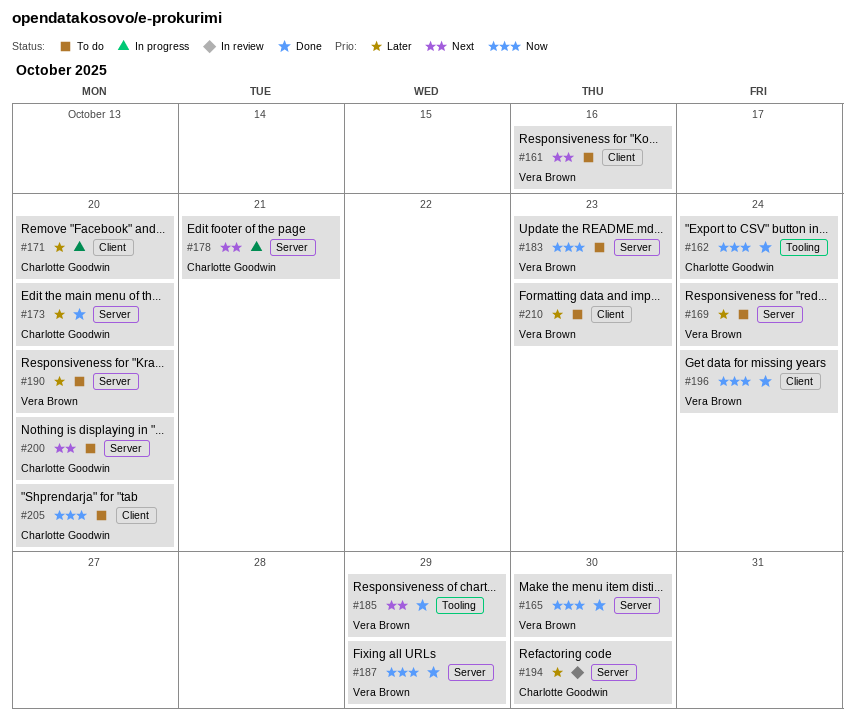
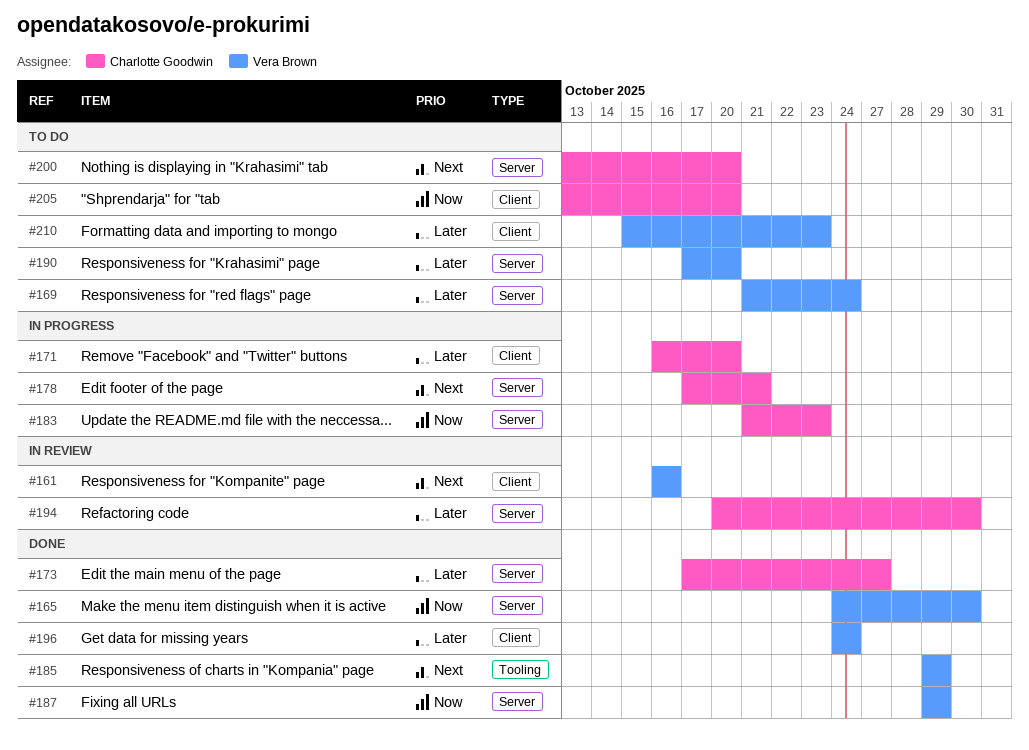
#161, status: To do -> In review
#162: present -> none
#173, due: Oct 20 -> Oct 27
#183, status: To do -> In progress
#183, owner: Vera Brown -> Charlotte Goodwin
#196, priority: Now -> Later

